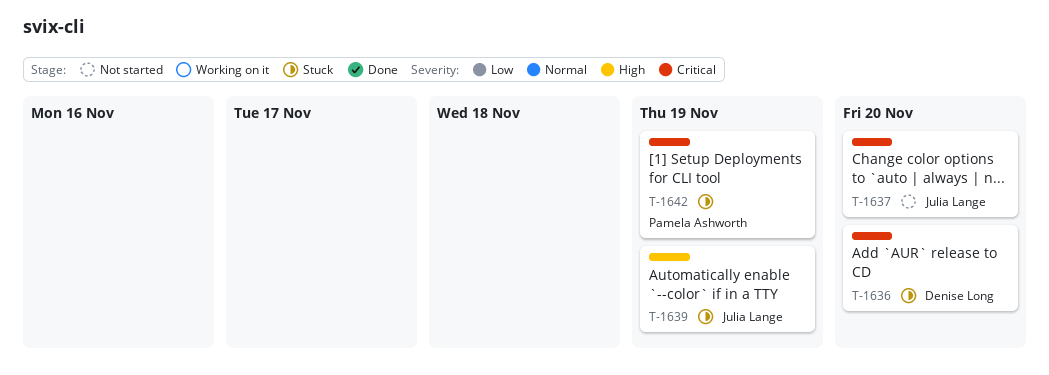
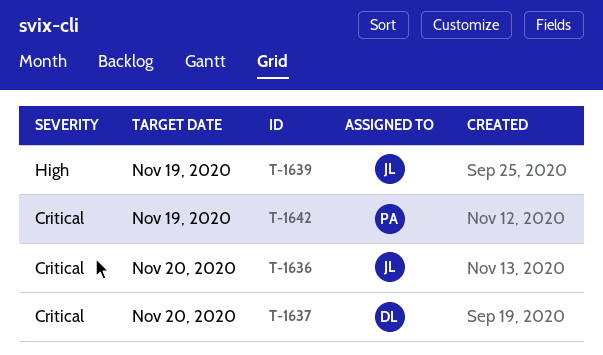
T-1636, owner: Denise Long -> Julia Lange
T-1637, owner: Julia Lange -> Denise Long

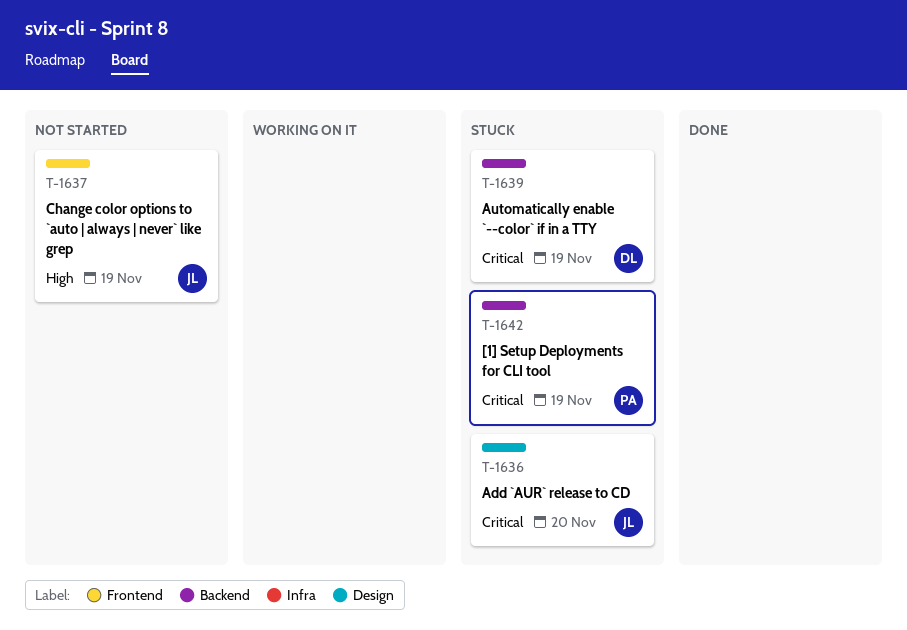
T-1637, owner: DL -> JL
T-1637, priority: Critical -> High
T-1637, due: Nov 20 -> Nov 19
T-1639, owner: JL -> DL
T-1639, priority: High -> Critical

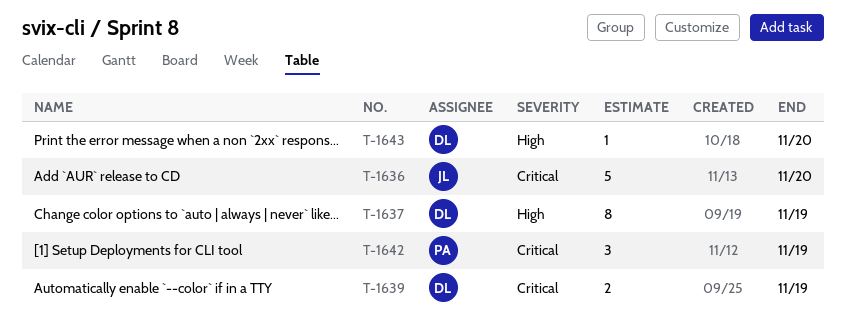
T-1637, owner: JL -> DL
T-1643: none -> present

